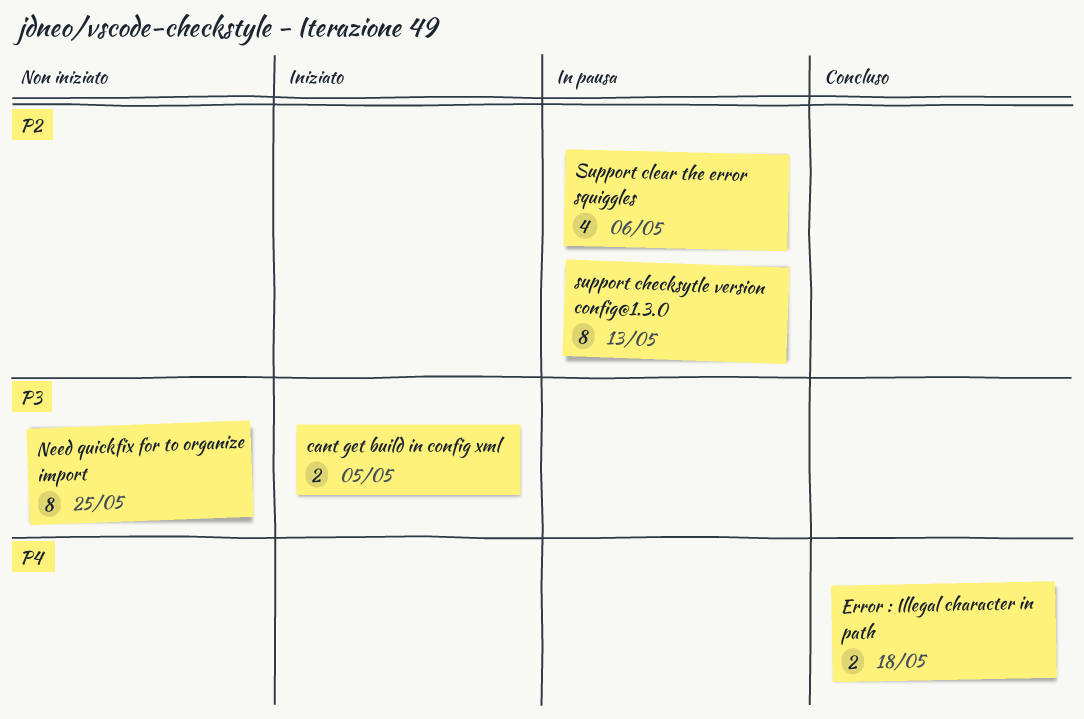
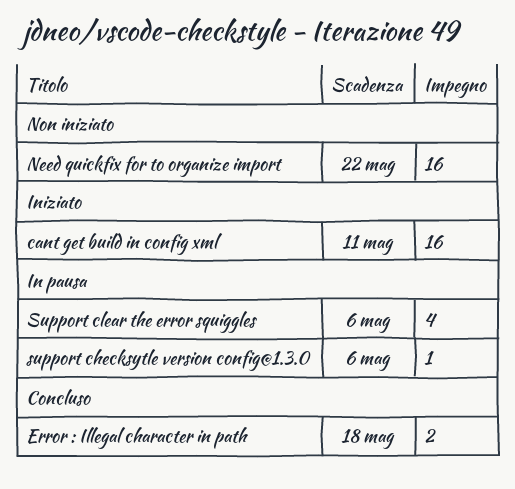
cant get build in config xml, estimate: 2 -> 16
cant get build in config xml, due: May 5 -> May 11
Need quickfix for to organize import, estimate: 8 -> 16
Need quickfix for to organize import, due: May 25 -> May 22
support checksytle version config@1.3.0, estimate: 8 -> 1
support checksytle version config@1.3.0, due: May 13 -> May 6

